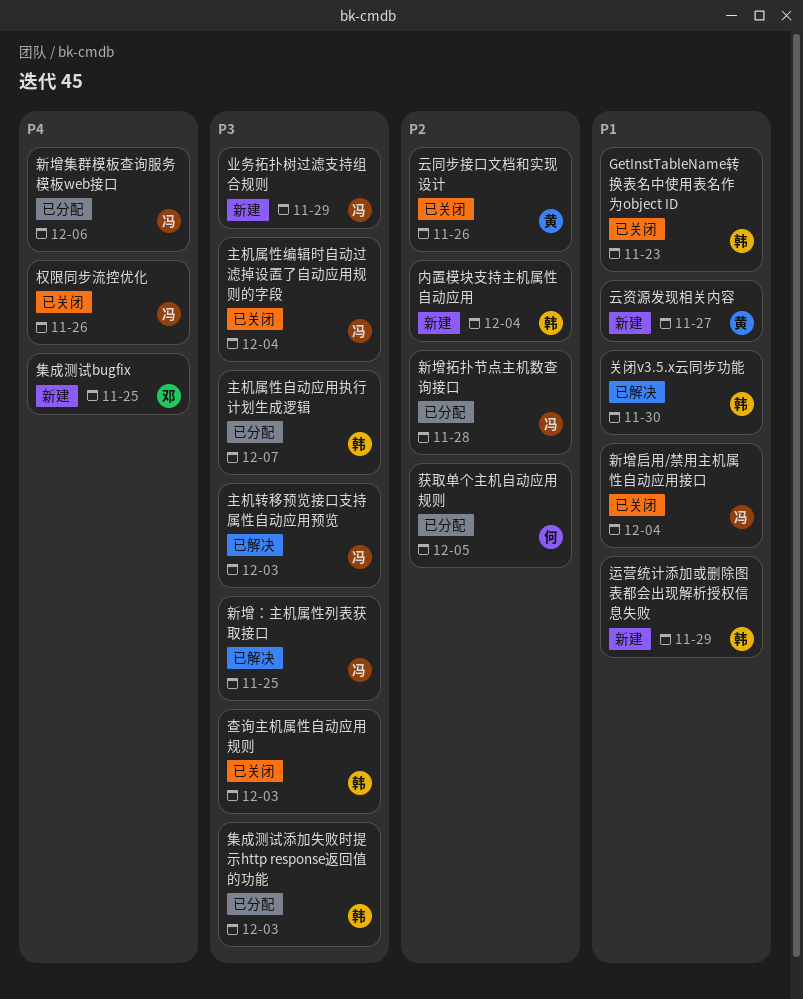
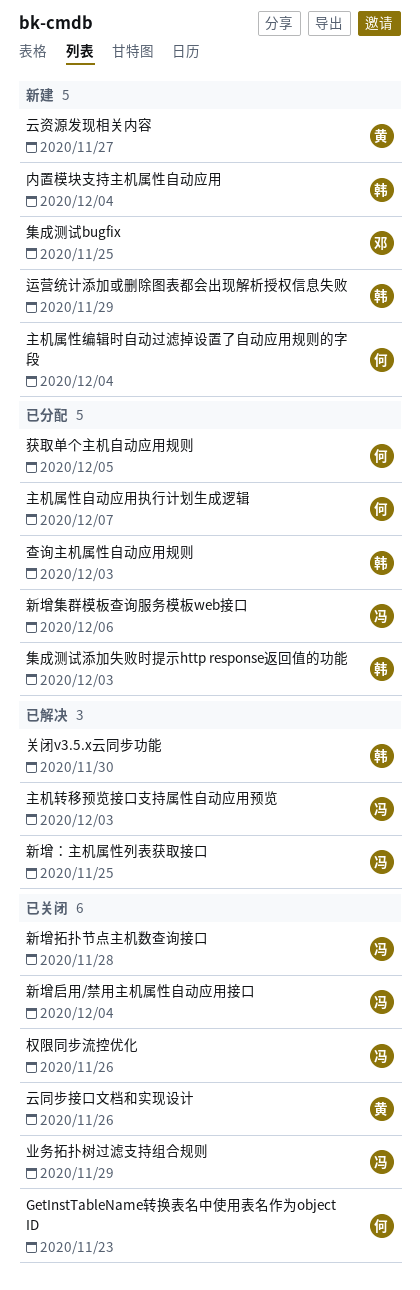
GetInstTableName转换表名中使用表名作为object ID, owner: 韩 -> 何
业务拓扑树过滤支持组合规则, status: 新建 -> 已关闭
主机属性编辑时自动过滤掉设置了自动应用规则的字段, status: 已关闭 -> 新建
主机属性编辑时自动过滤掉设置了自动应用规则的字段, owner: 冯 -> 何
主机属性自动应用执行计划生成逻辑, owner: 韩 -> 何
新增拓扑节点主机数查询接口, status: 已分配 -> 已关闭
查询主机属性自动应用规则, status: 已关闭 -> 已分配

